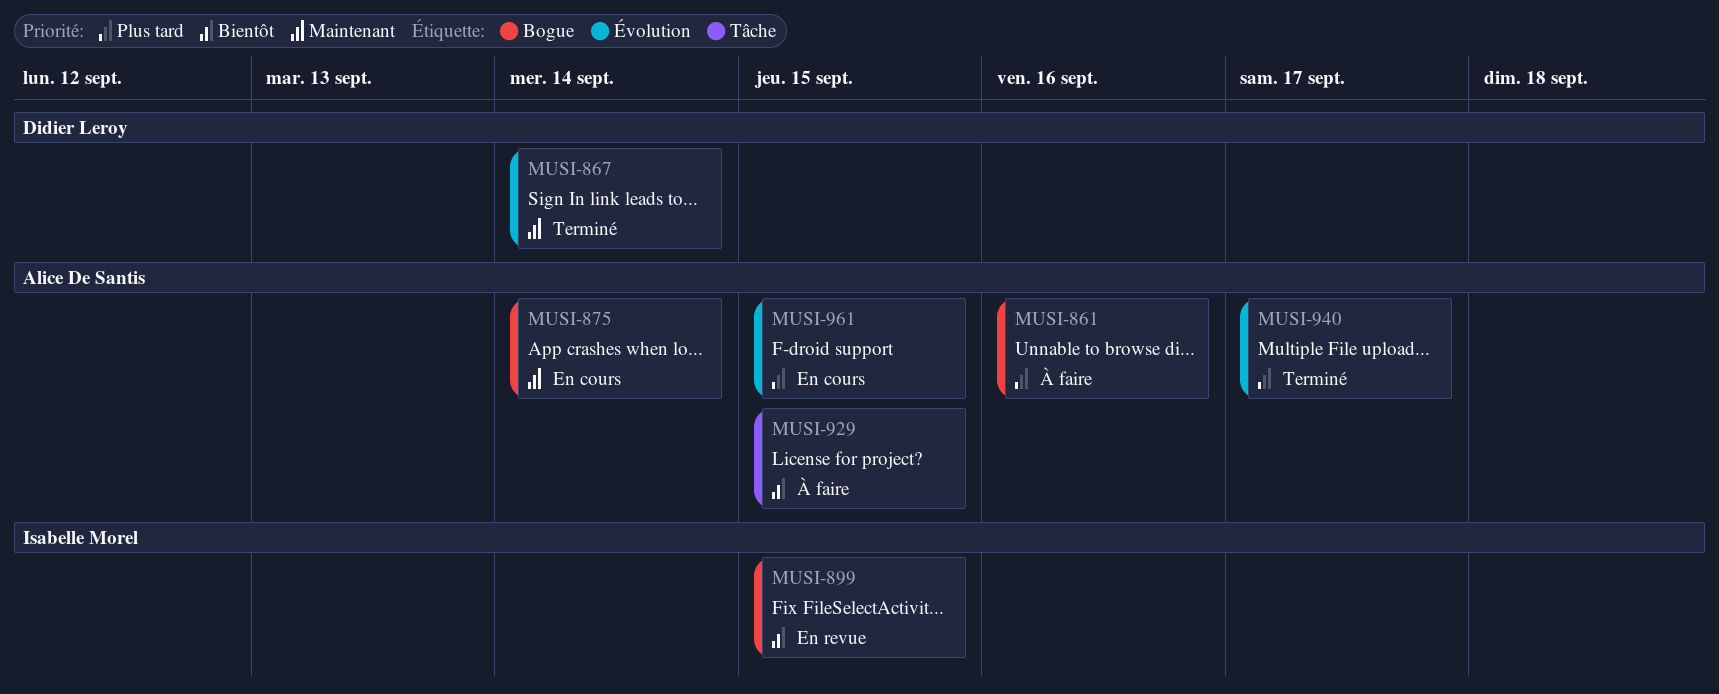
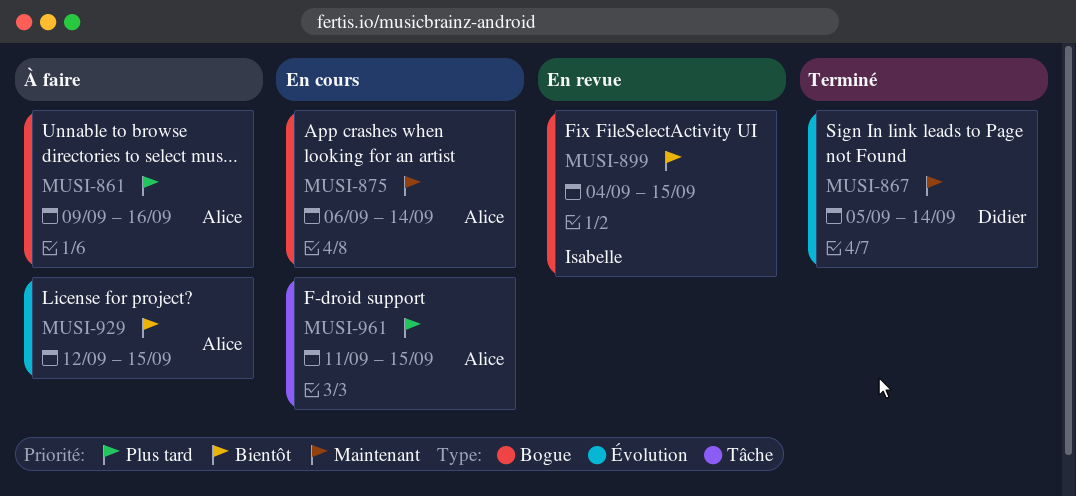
MUSI-929, label: Tâche -> Évolution
MUSI-940: present -> none
MUSI-961, label: Évolution -> Tâche

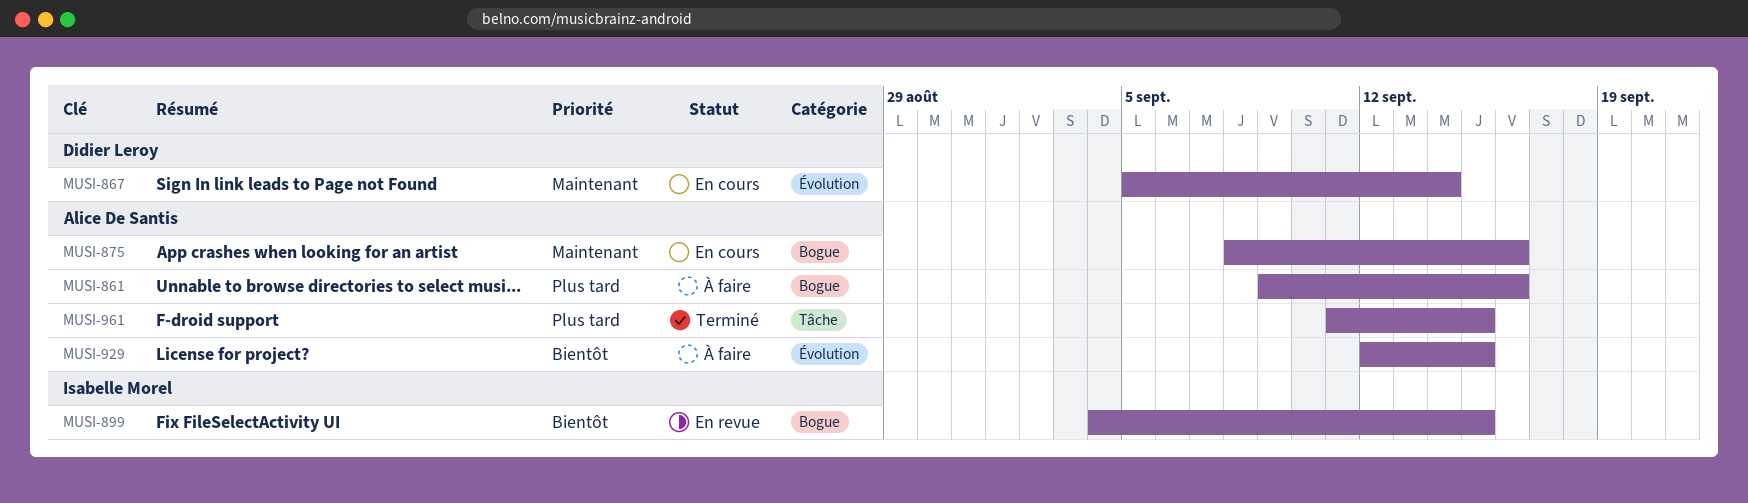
MUSI-867, status: Terminé -> En cours
MUSI-875, start: Sep 6 -> Sep 8
MUSI-875, due: Sep 14 -> Sep 16
MUSI-961, status: En cours -> Terminé

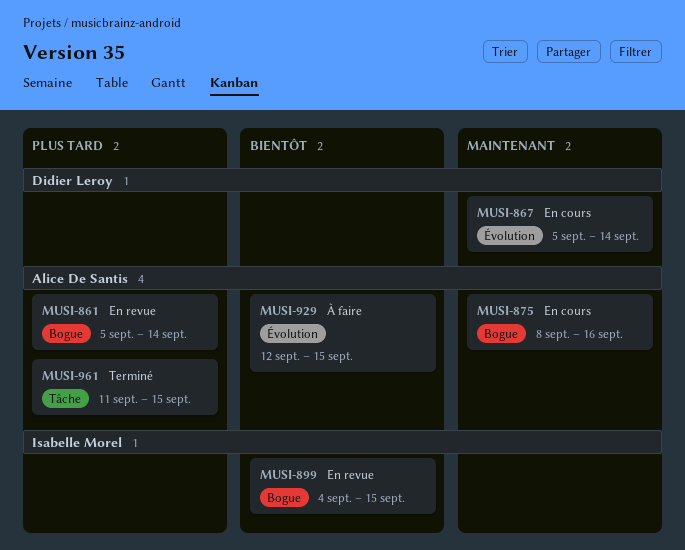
MUSI-861, status: À faire -> En revue
MUSI-861, start: Sep 9 -> Sep 5
MUSI-861, due: Sep 16 -> Sep 14

